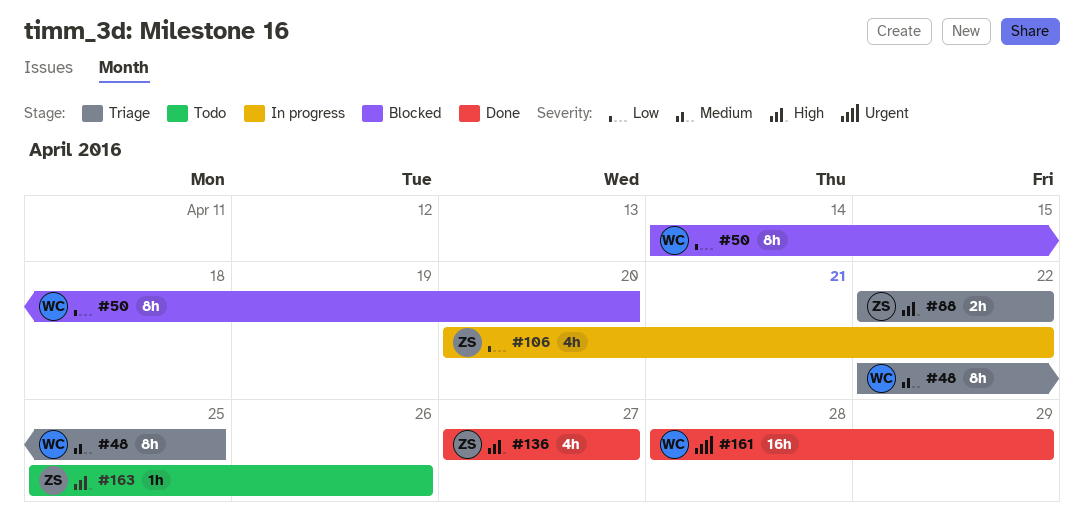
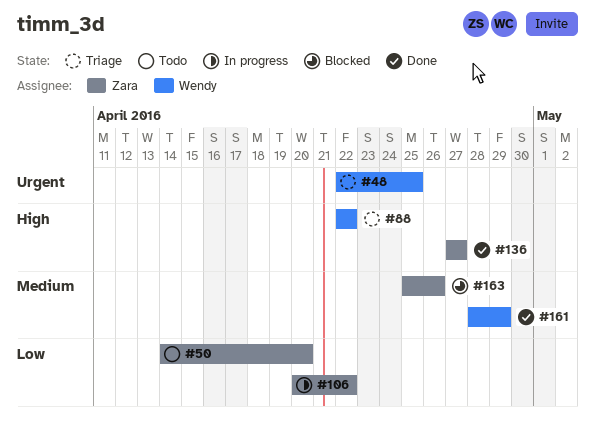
#48, priority: Medium -> Urgent
#50, status: Blocked -> Todo
#50, owner: Wendy -> Zara
#88, owner: Zara -> Wendy
#161, priority: Urgent -> Medium
#163, status: Todo -> Blocked
#163, priority: High -> Medium

